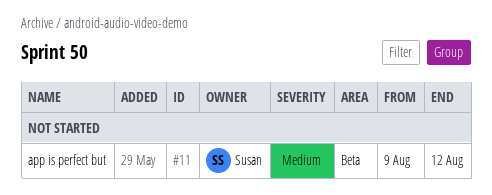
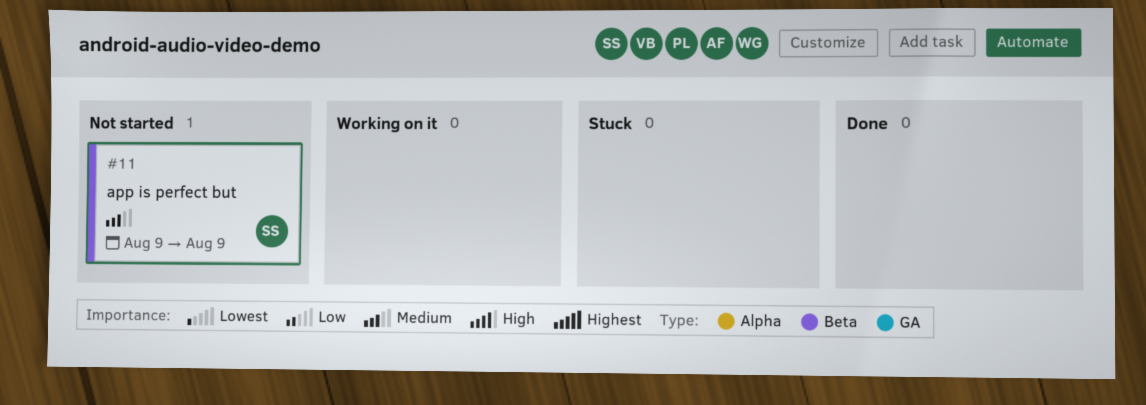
#11, due: Aug 12 -> Aug 9

